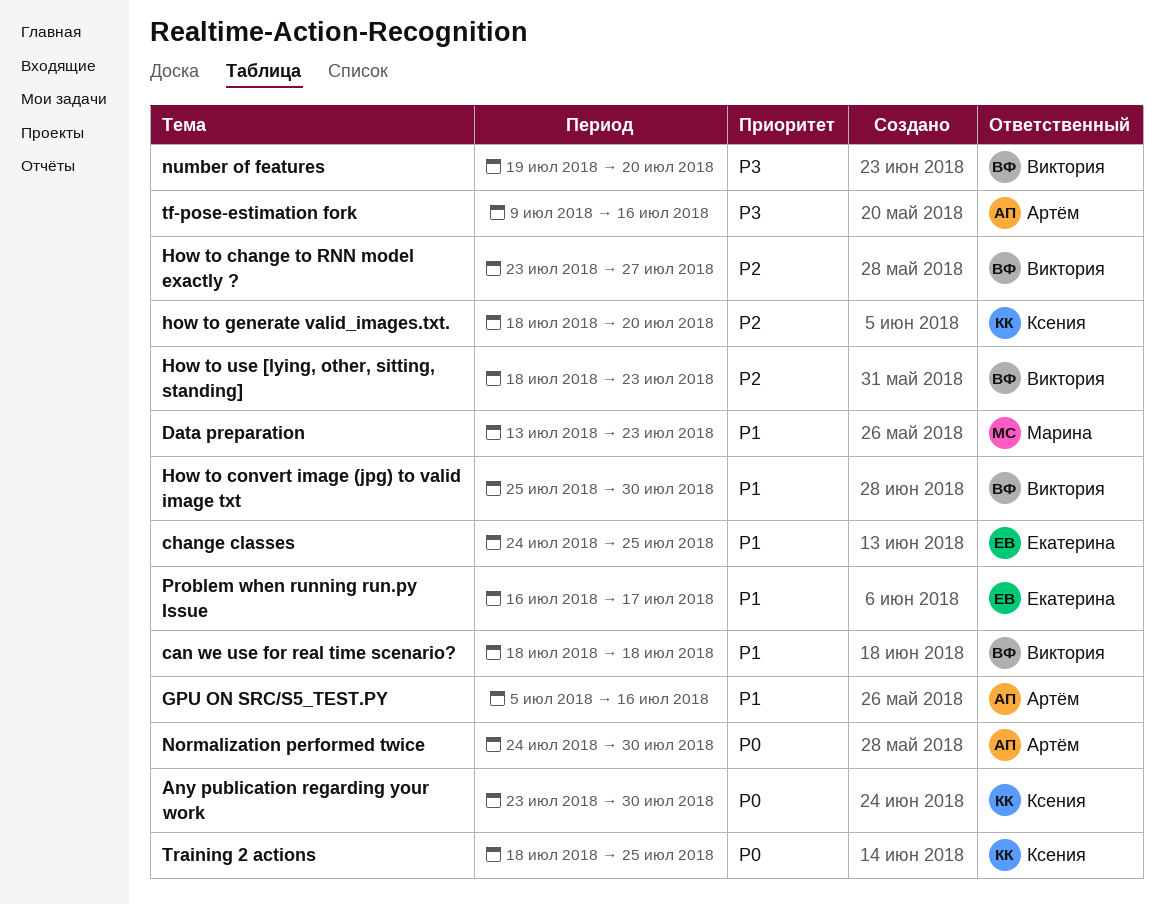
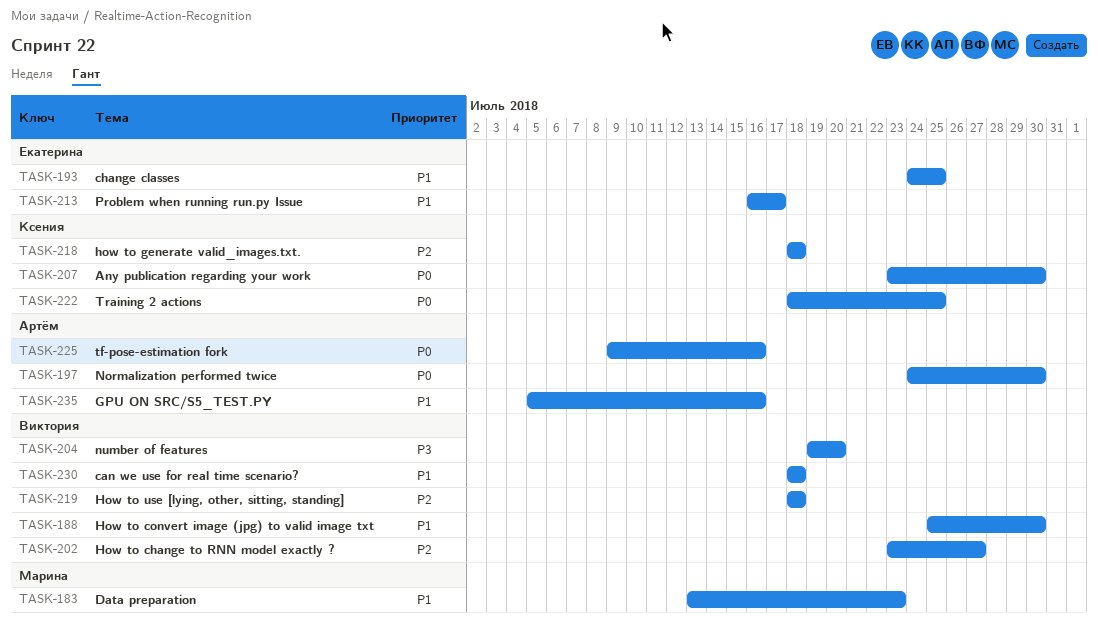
how to generate valid_images.txt., due: Jul 20 -> Jul 18
How to use [lying, other, sitting, standing], due: Jul 23 -> Jul 18
tf-pose-estimation fork, priority: P3 -> P0

